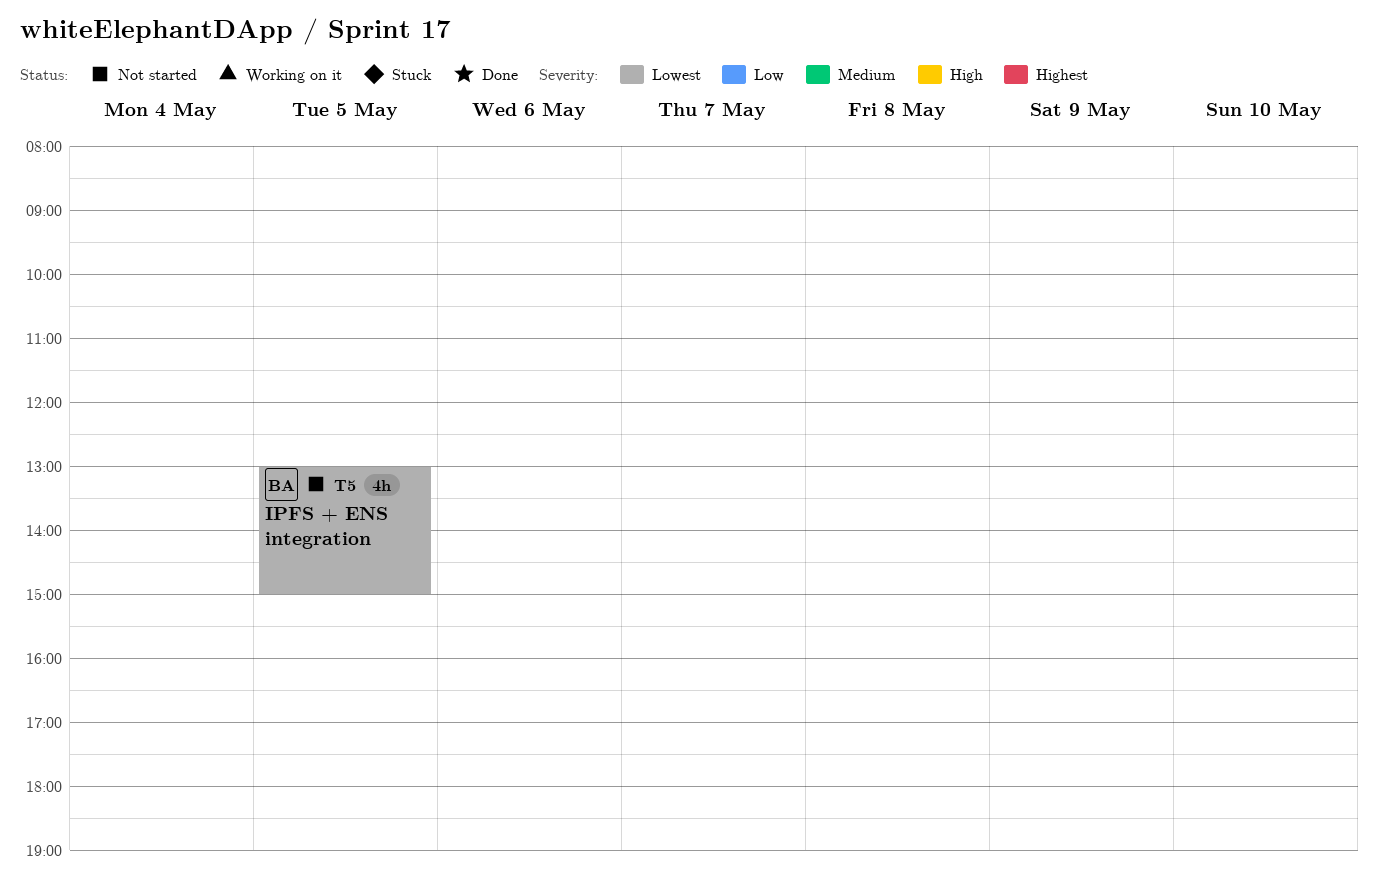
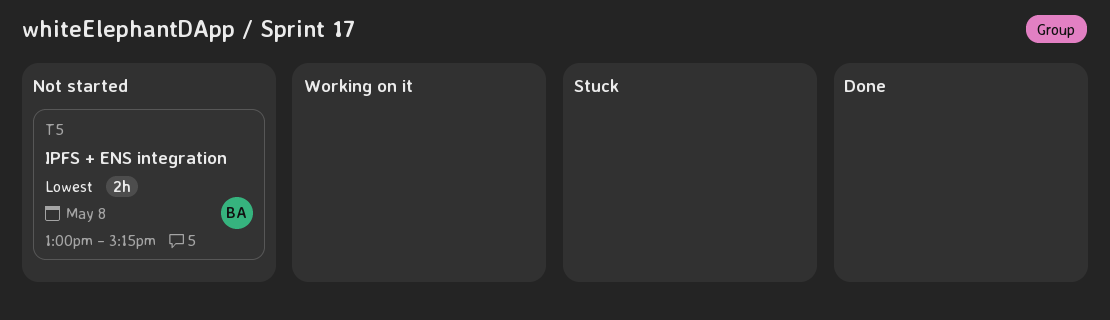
T5, estimate: 4h -> 2h
T5, day: May 5 -> May 8
T5, ends: 15:00 -> 15:15

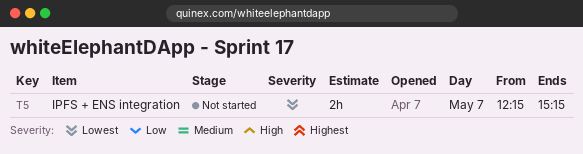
T5, day: May 8 -> May 7
T5, begins: 13:00 -> 12:15

